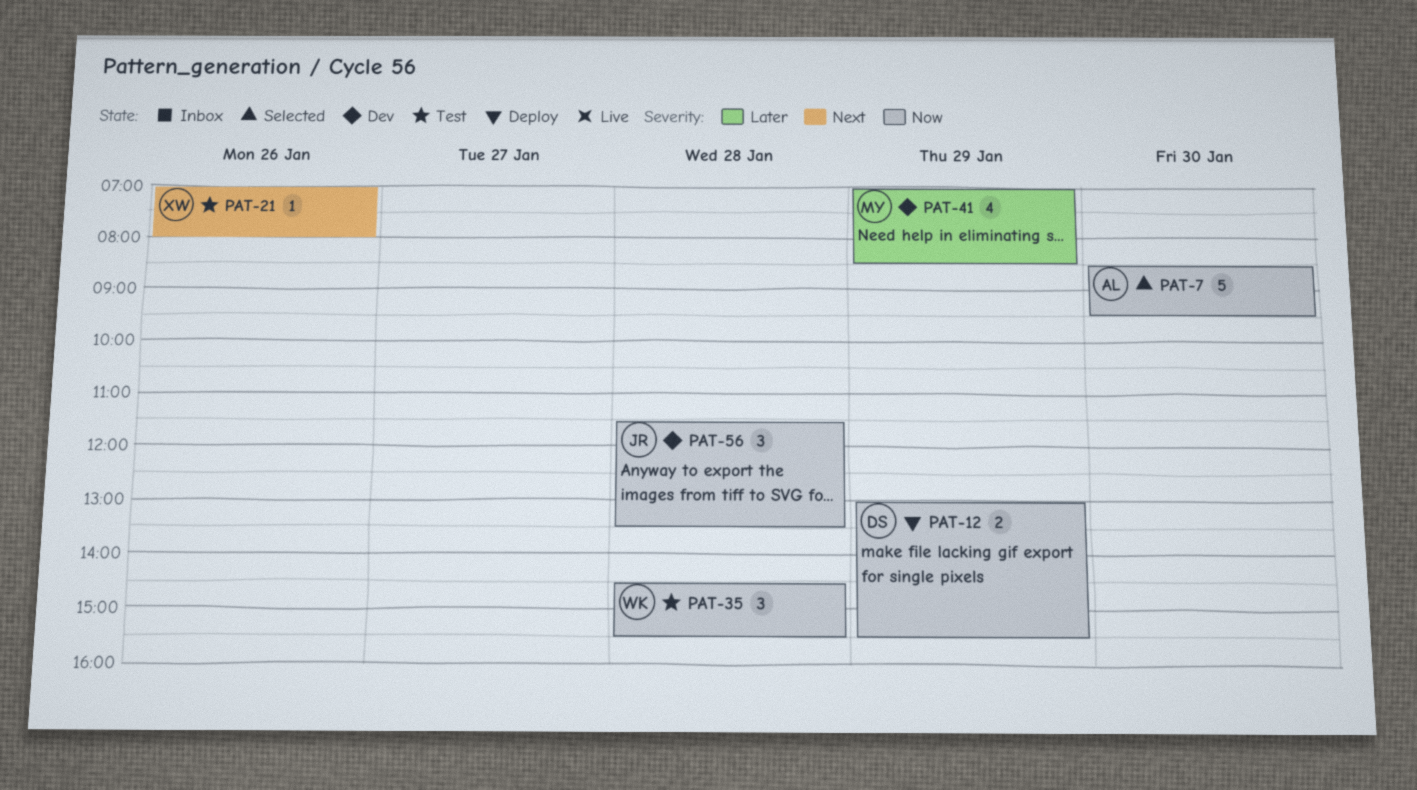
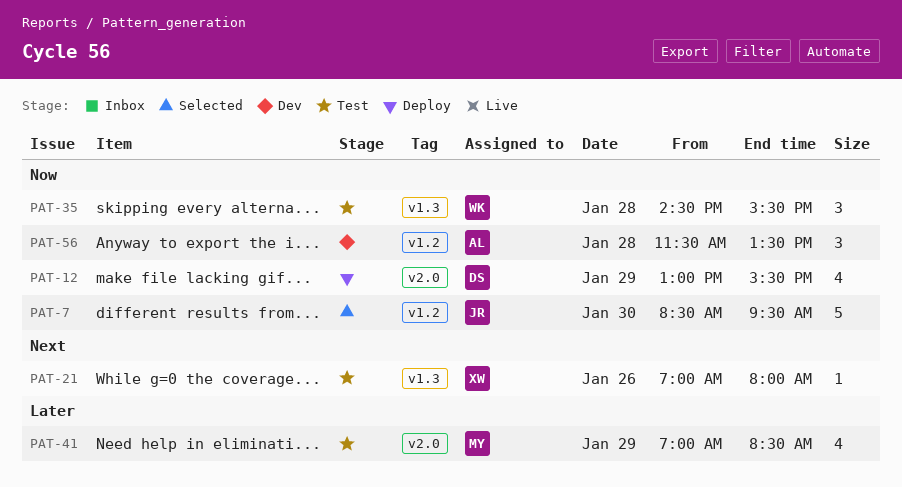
PAT-7, owner: AL -> JR
PAT-12, estimate: 2 -> 4
PAT-41, status: Dev -> Test
PAT-56, owner: JR -> AL

